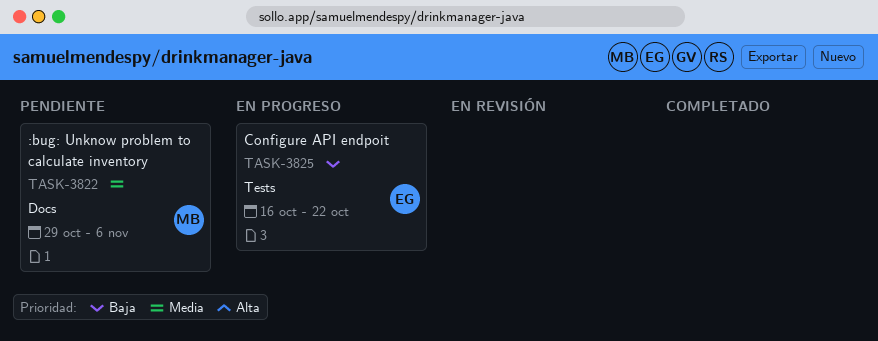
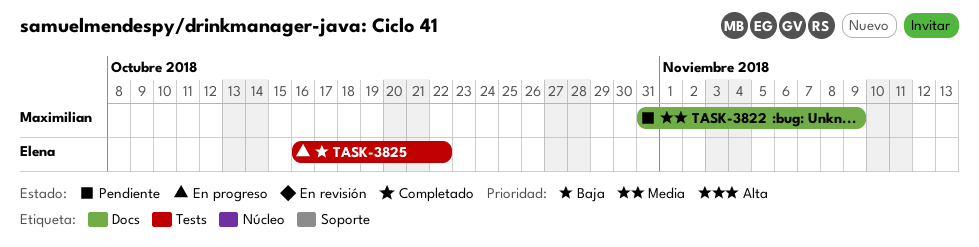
TASK-3822, start: Oct 29 -> Oct 31
TASK-3822, due: Nov 6 -> Nov 9

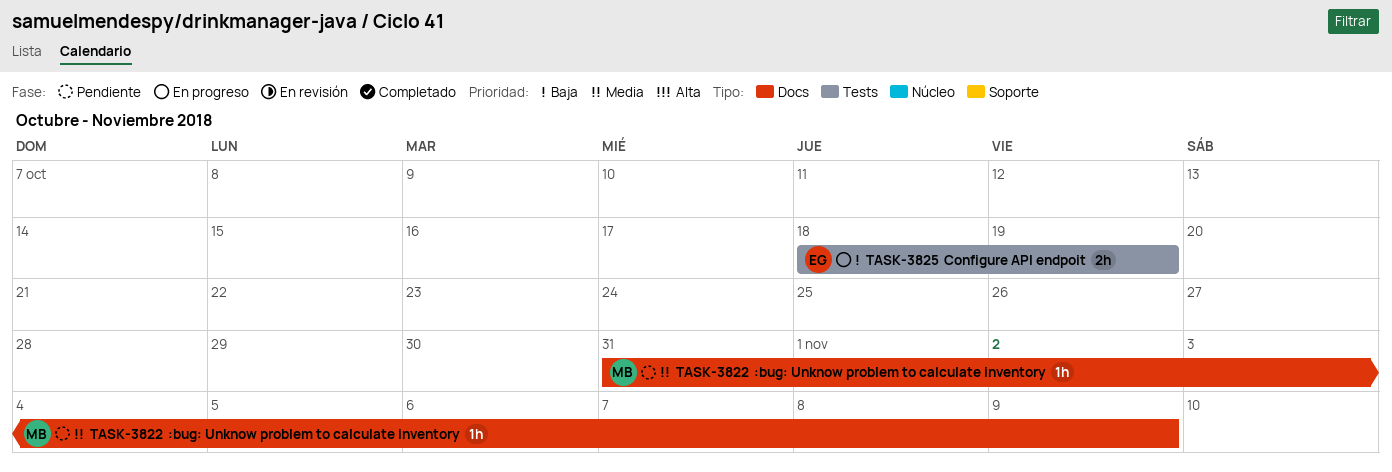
TASK-3825, start: Oct 16 -> Oct 18
TASK-3825, due: Oct 22 -> Oct 19

